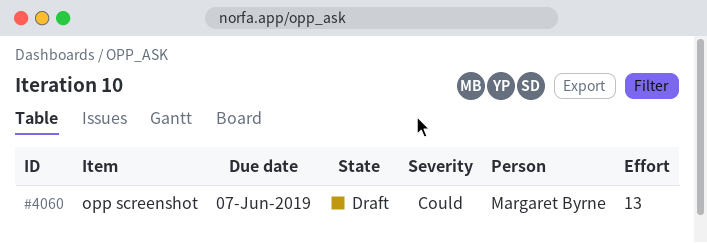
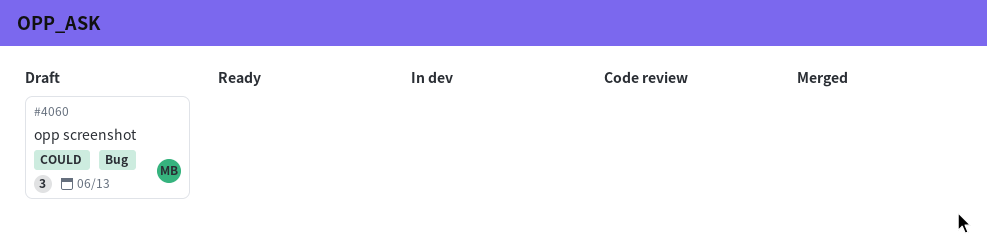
#4060, estimate: 13 -> 3
#4060, due: Jun 7 -> Jun 13

